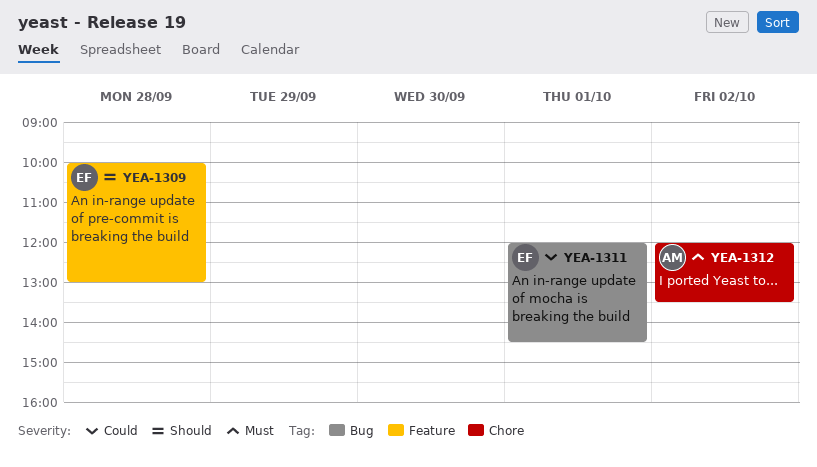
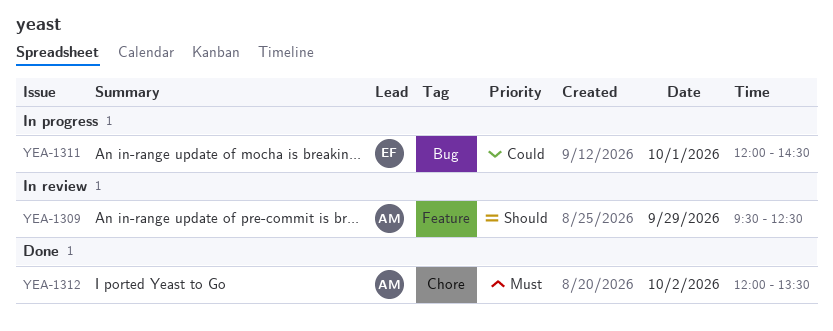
YEA-1309, owner: EF -> AM
YEA-1309, day: Sep 28 -> Sep 29
YEA-1309, begins: 10:00 -> 09:30
YEA-1309, ends: 13:00 -> 12:30

